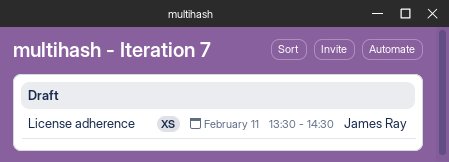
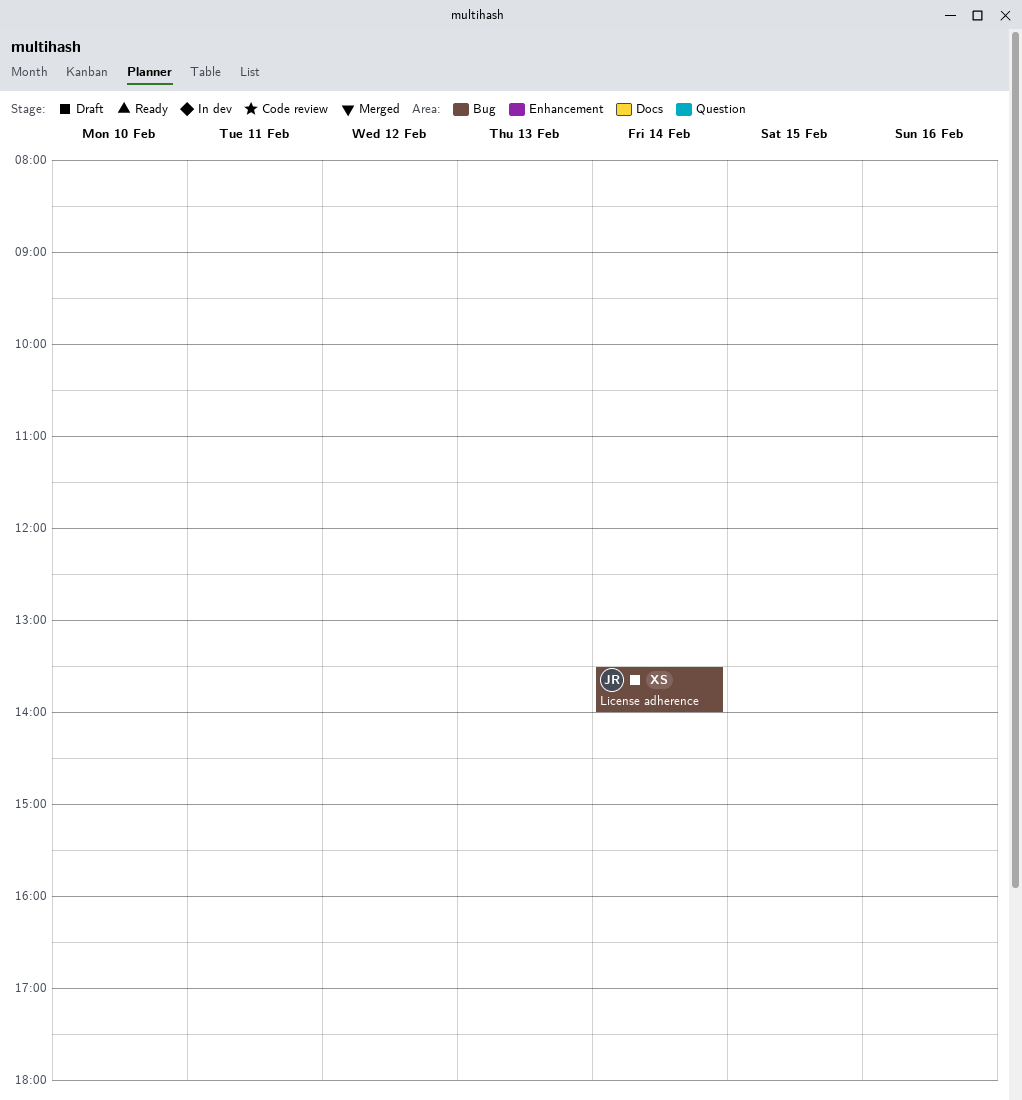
License adherence, day: Feb 11 -> Feb 14
License adherence, ends: 14:30 -> 14:00

